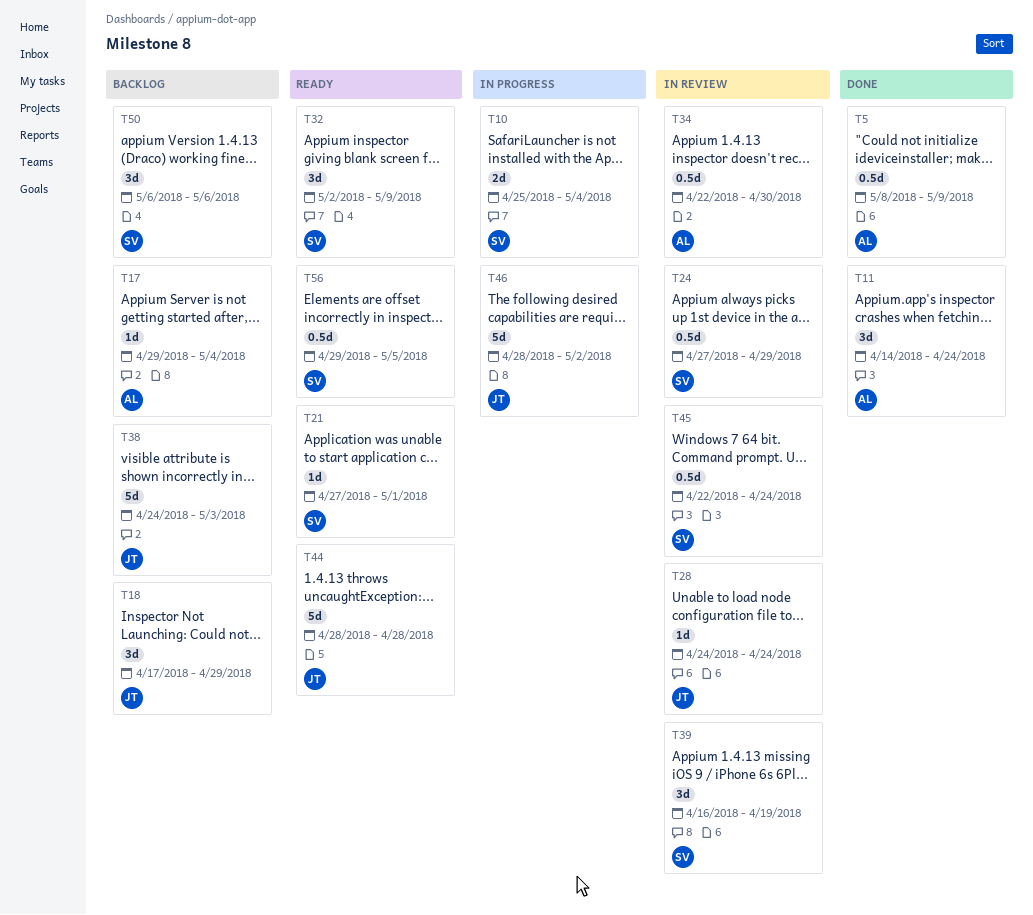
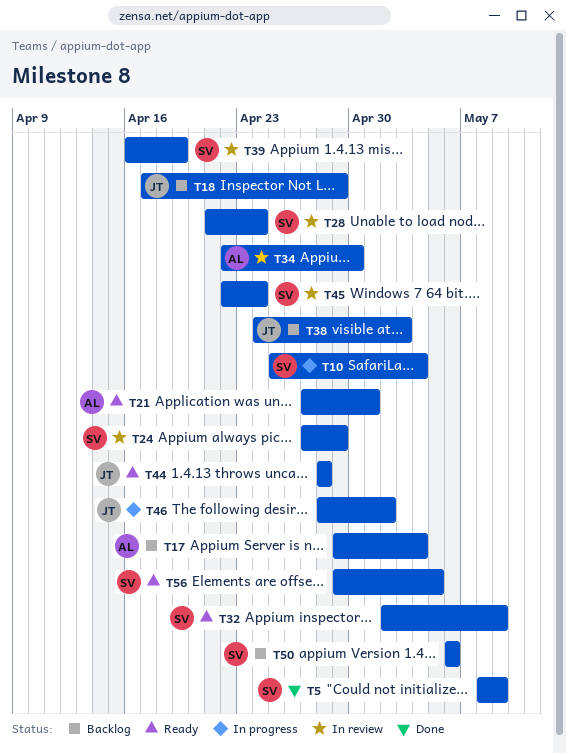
T5, owner: AL -> SV
T11: present -> none
T21, owner: SV -> AL
T28, owner: JT -> SV
T28, start: Apr 24 -> Apr 21

